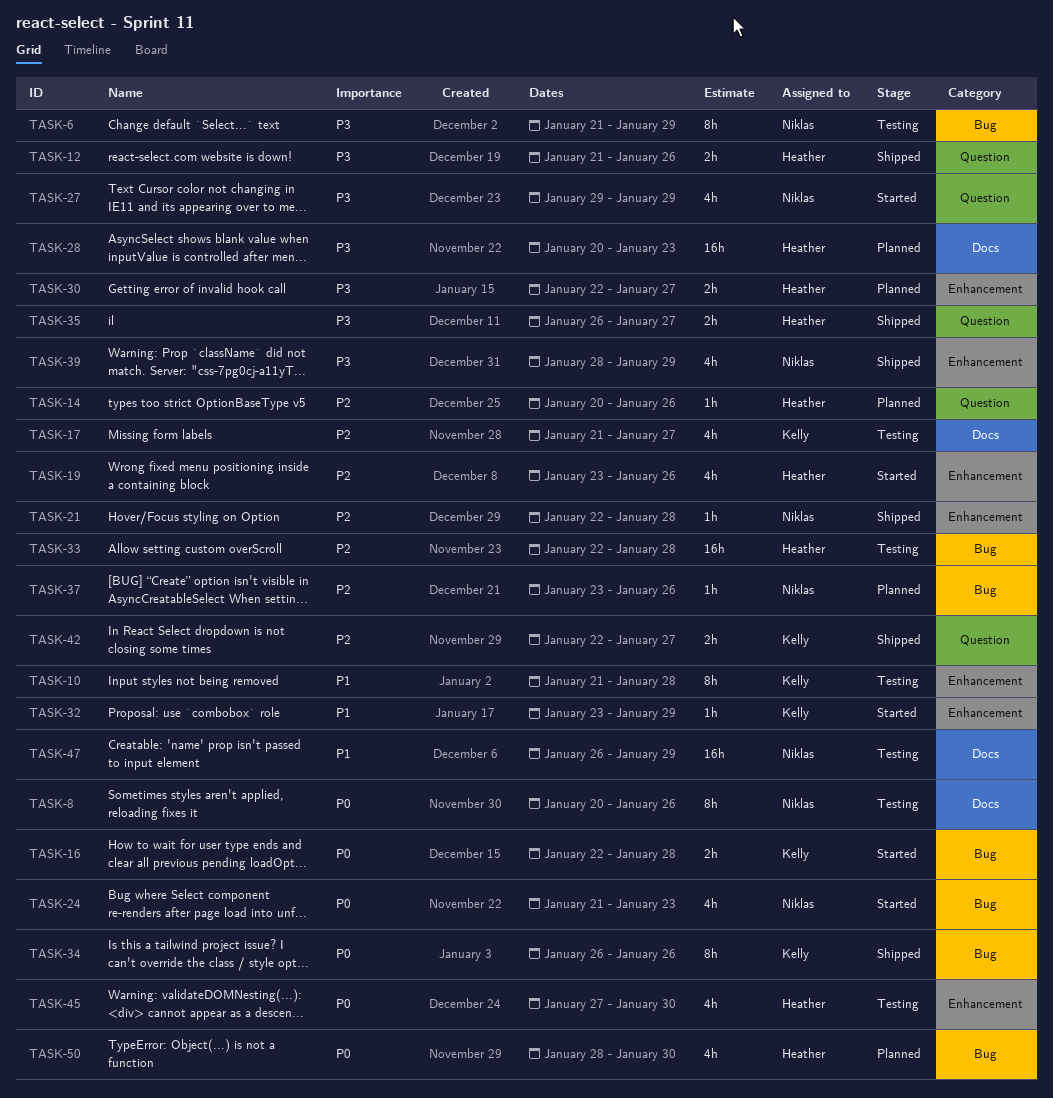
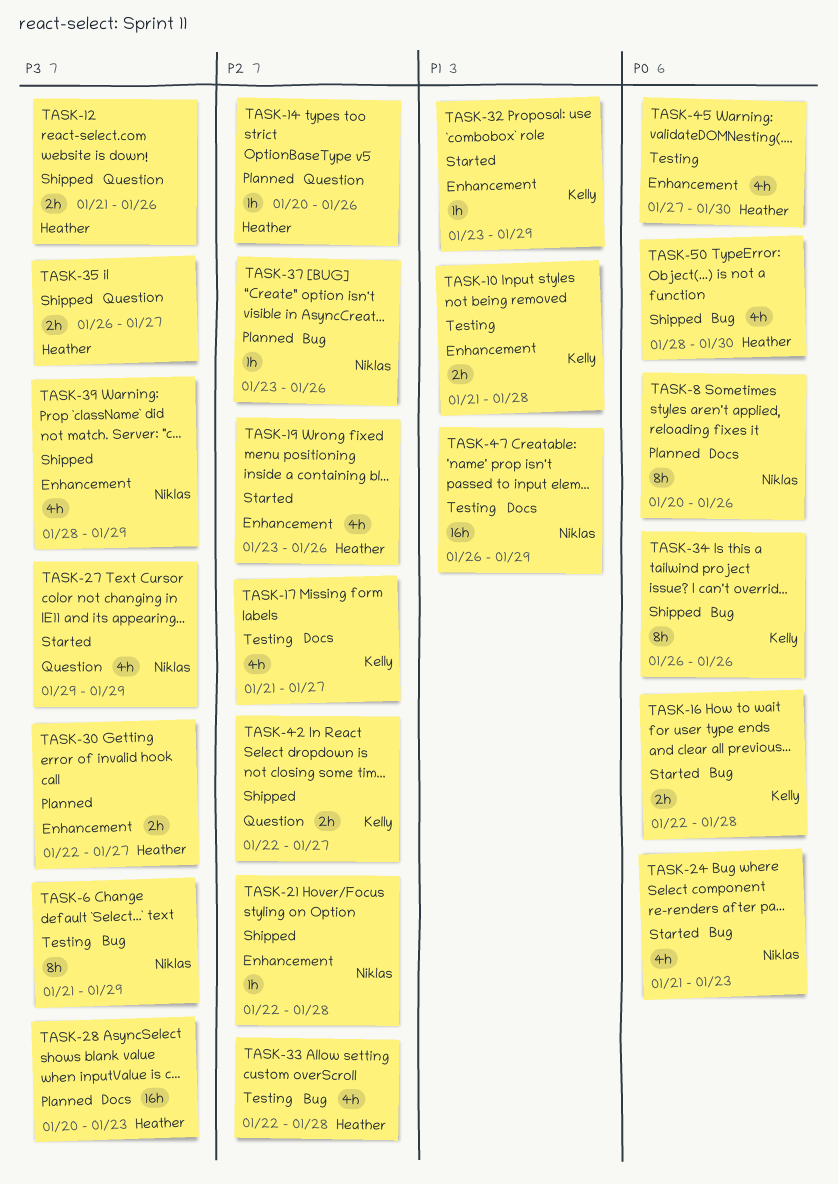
TASK-8, status: Testing -> Planned
TASK-10, estimate: 8h -> 2h
TASK-33, estimate: 16h -> 4h
TASK-50, status: Planned -> Shipped

